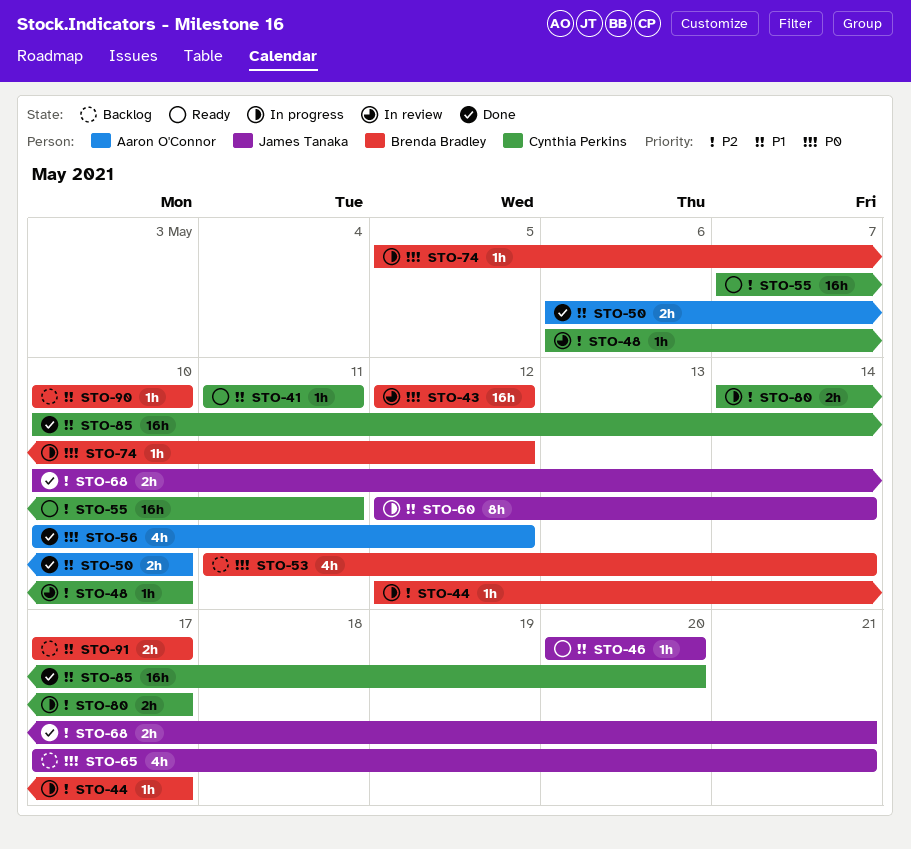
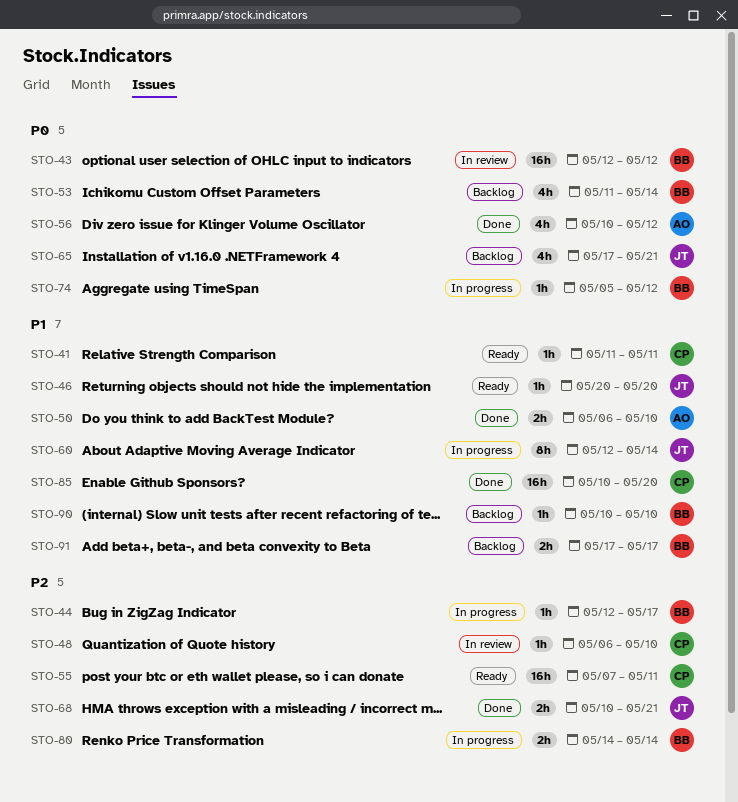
STO-80, owner: Cynthia Perkins -> Brenda Bradley
STO-80, due: May 17 -> May 14

